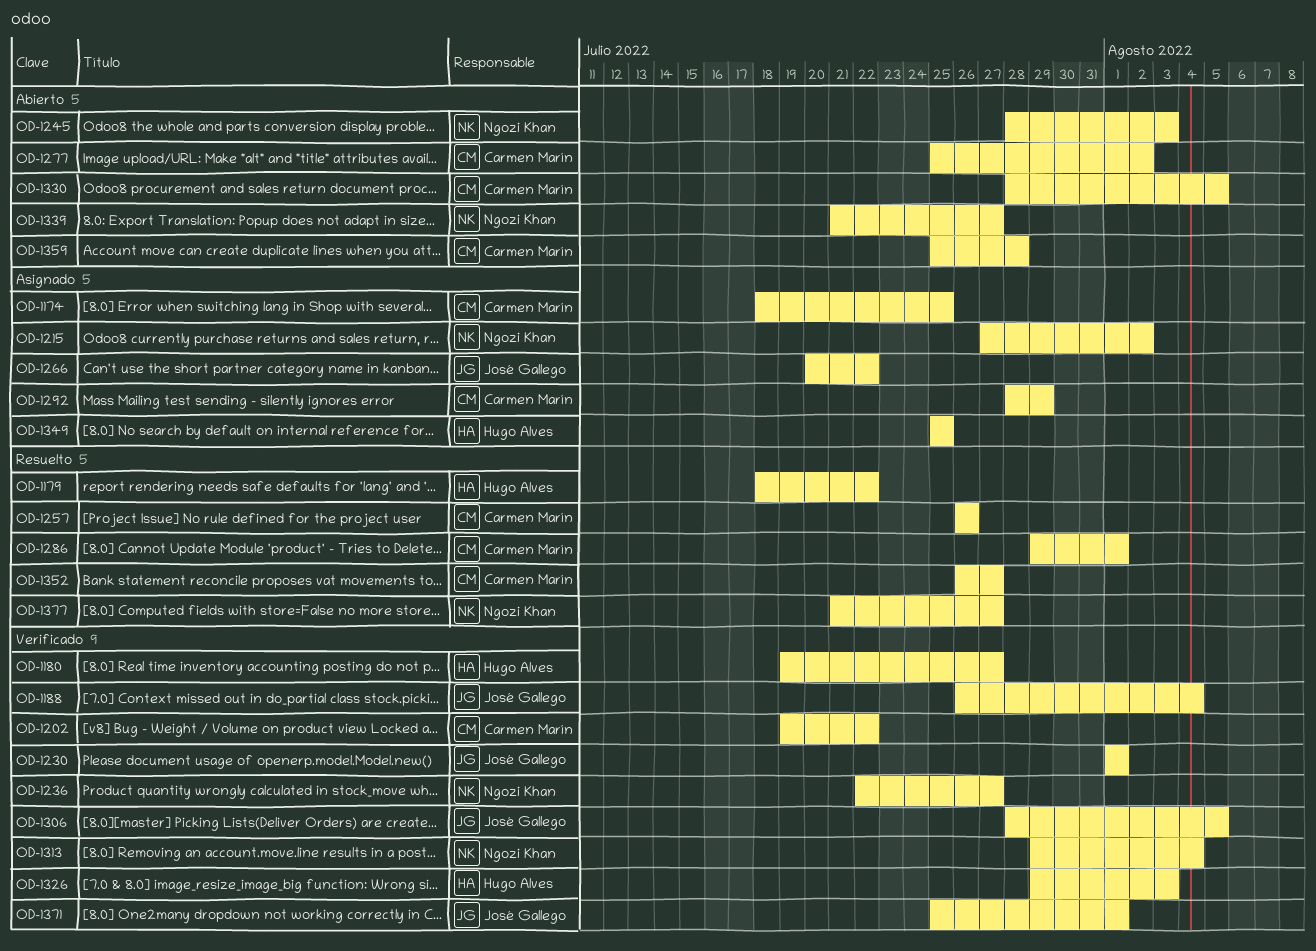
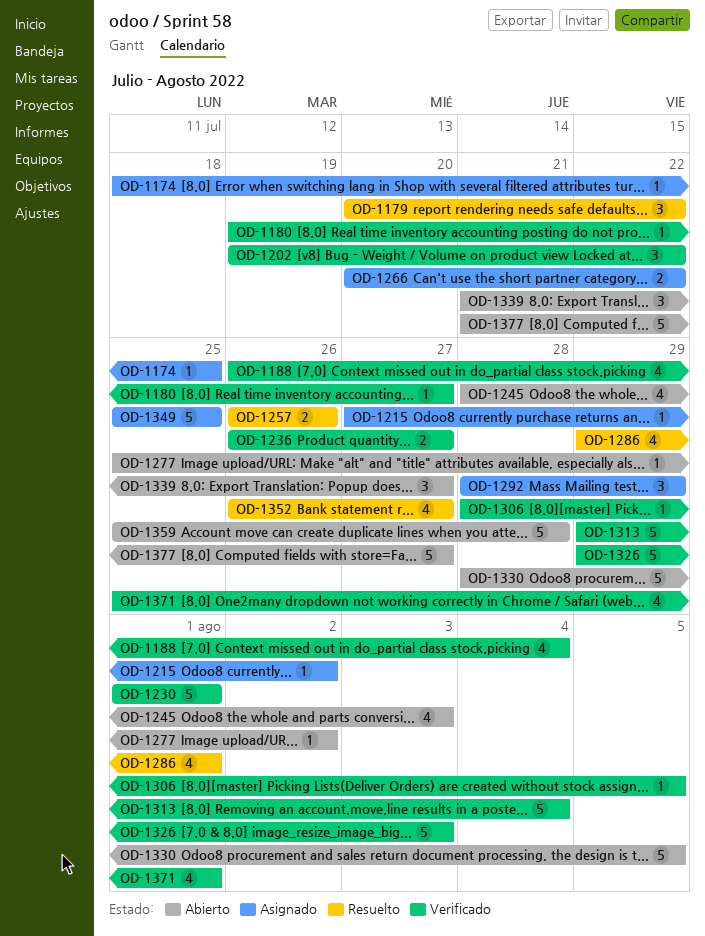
OD-1179, start: Jul 18 -> Jul 20
OD-1236, start: Jul 22 -> Jul 26
OD-1377, status: Resuelto -> Abierto

